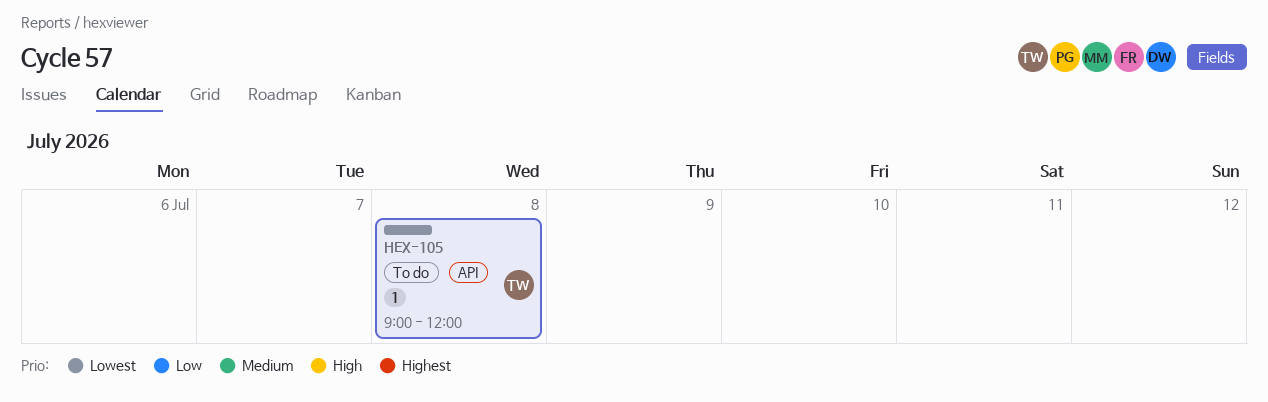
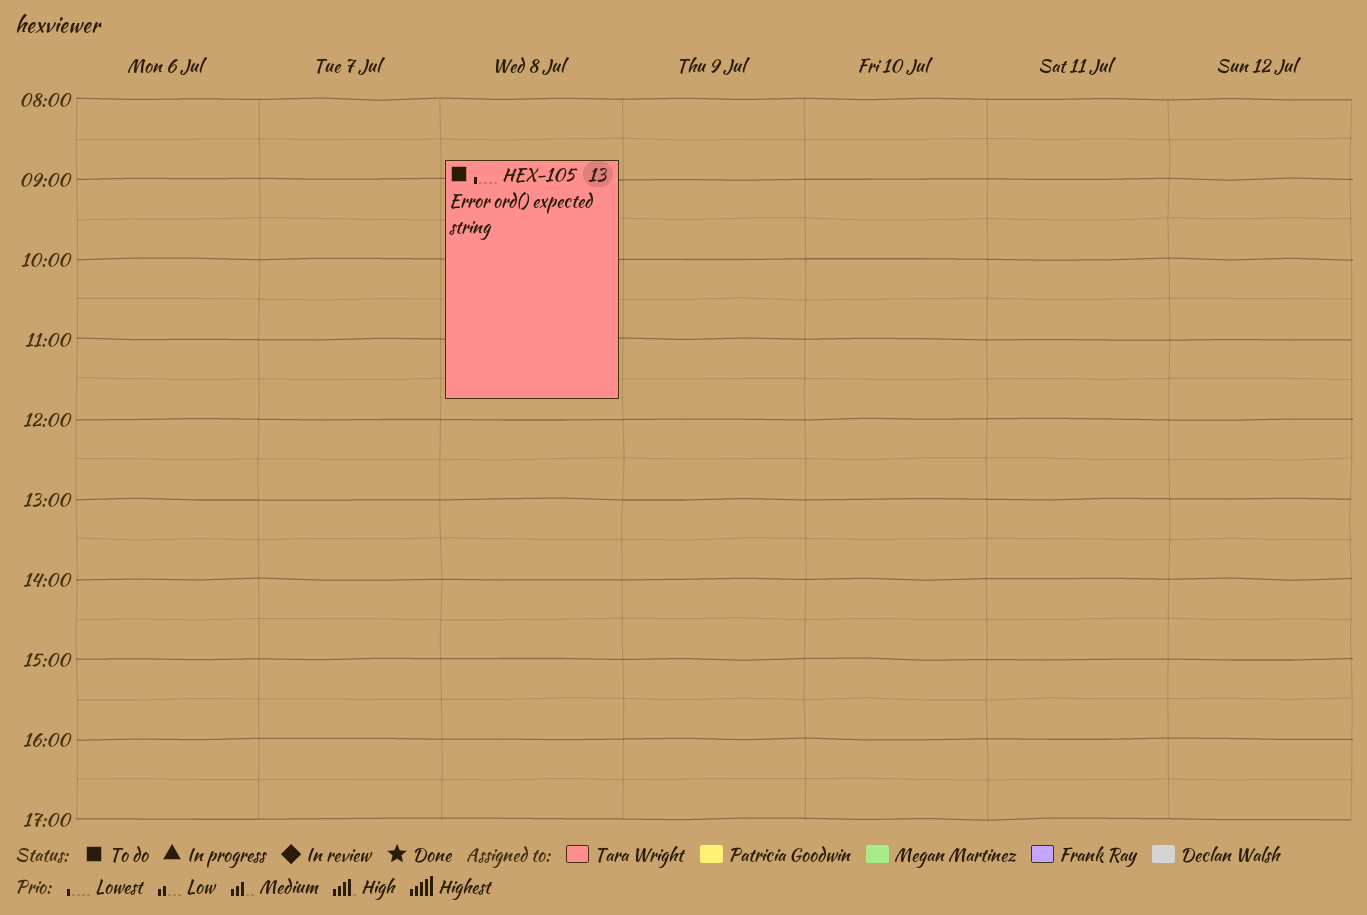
HEX-105, estimate: 1 -> 13
HEX-105, begins: 09:00 -> 08:45
HEX-105, ends: 12:00 -> 11:45

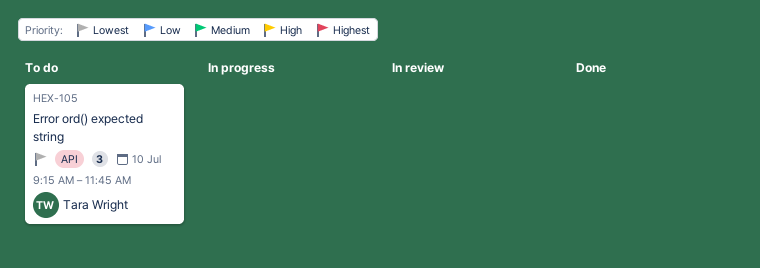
HEX-105, estimate: 13 -> 3
HEX-105, day: Jul 8 -> Jul 10
HEX-105, begins: 08:45 -> 09:15

